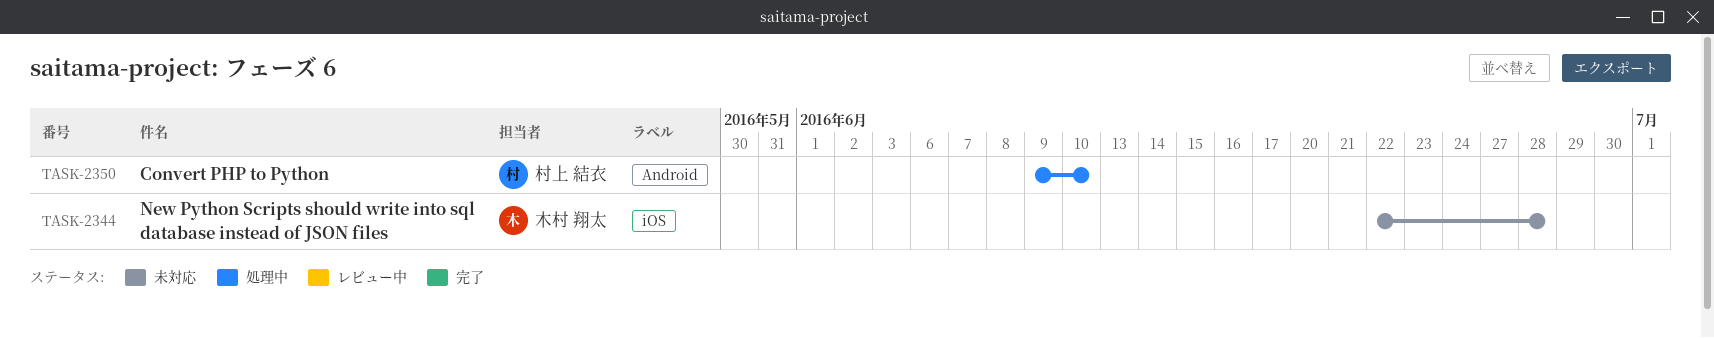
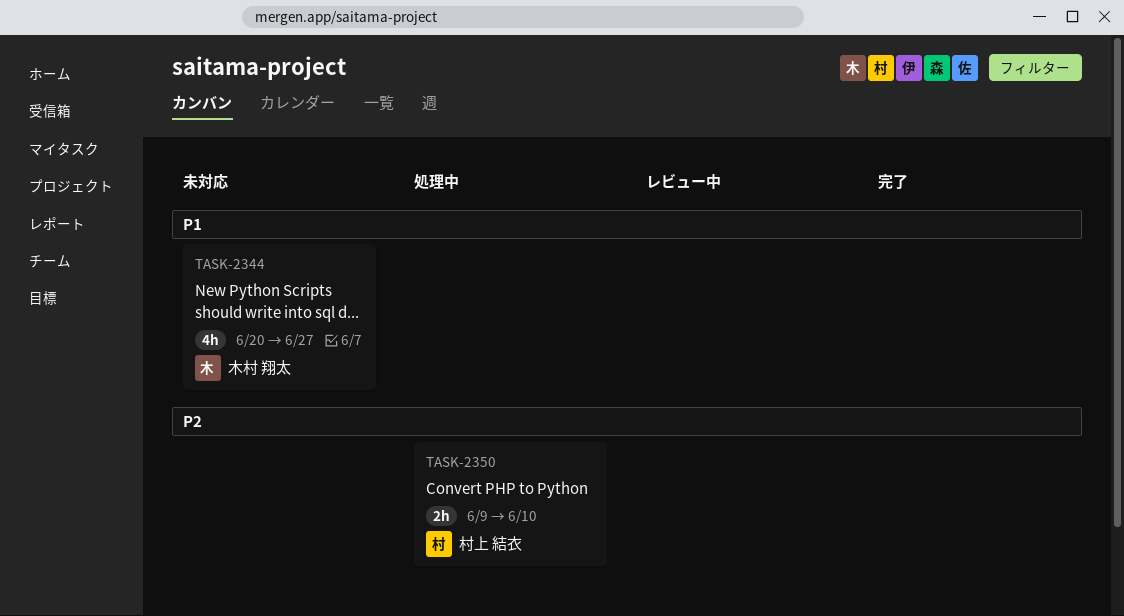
TASK-2344, start: Jun 22 -> Jun 20
TASK-2344, due: Jun 28 -> Jun 27

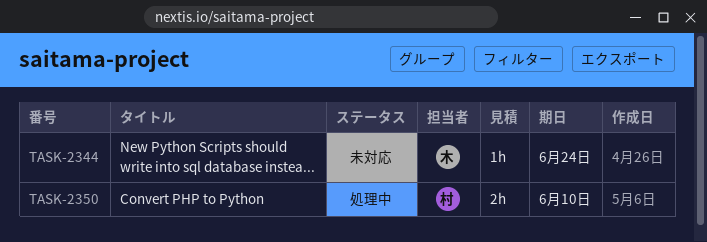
TASK-2344, estimate: 4h -> 1h
TASK-2344, due: Jun 27 -> Jun 24

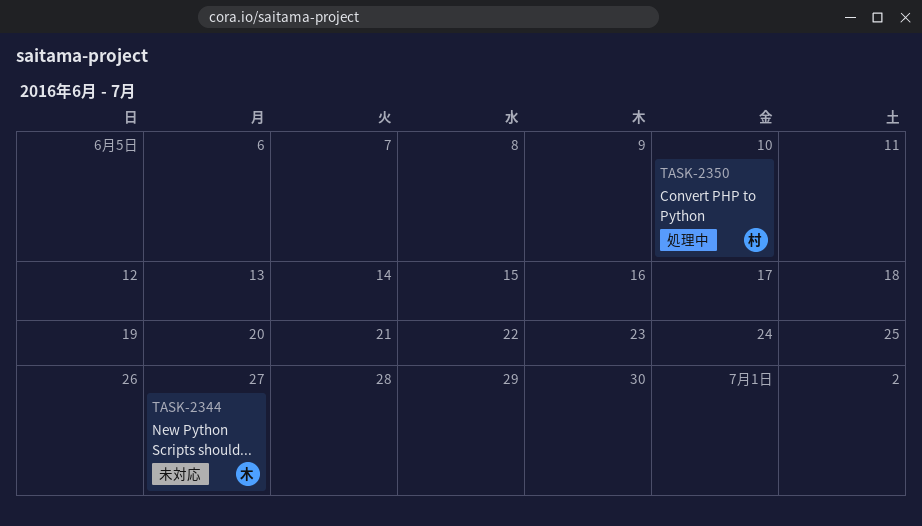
TASK-2344, due: Jun 24 -> Jun 27

